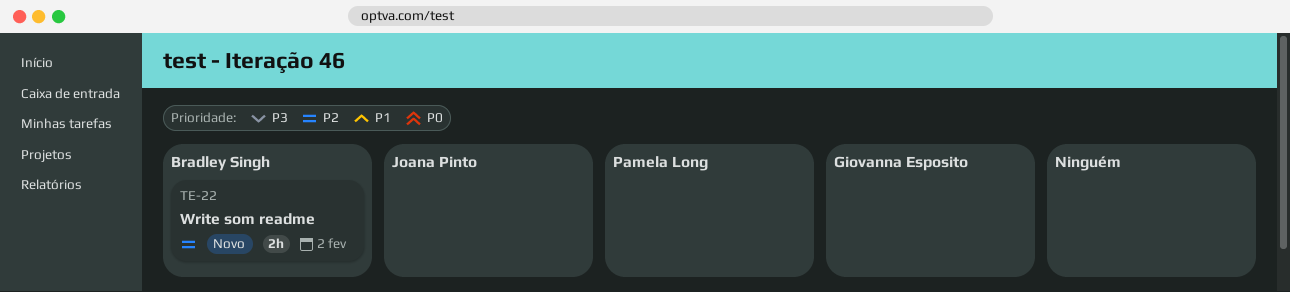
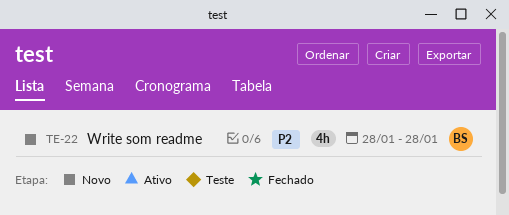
TE-22, estimate: 2h -> 4h
TE-22, due: Feb 2 -> Jan 28

